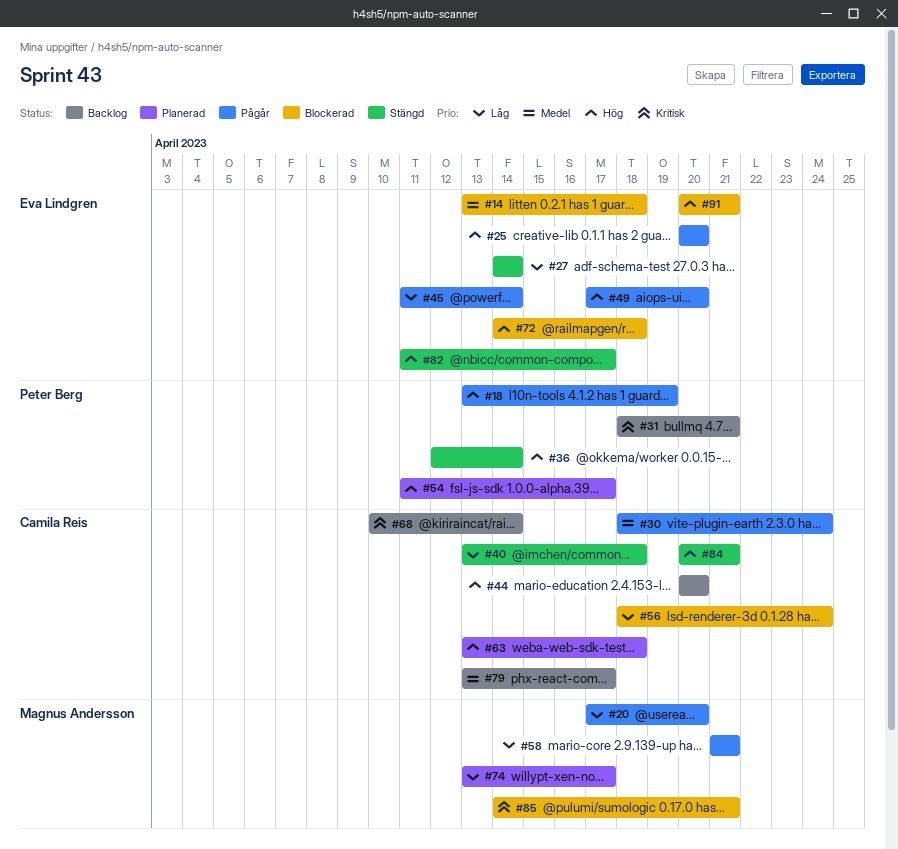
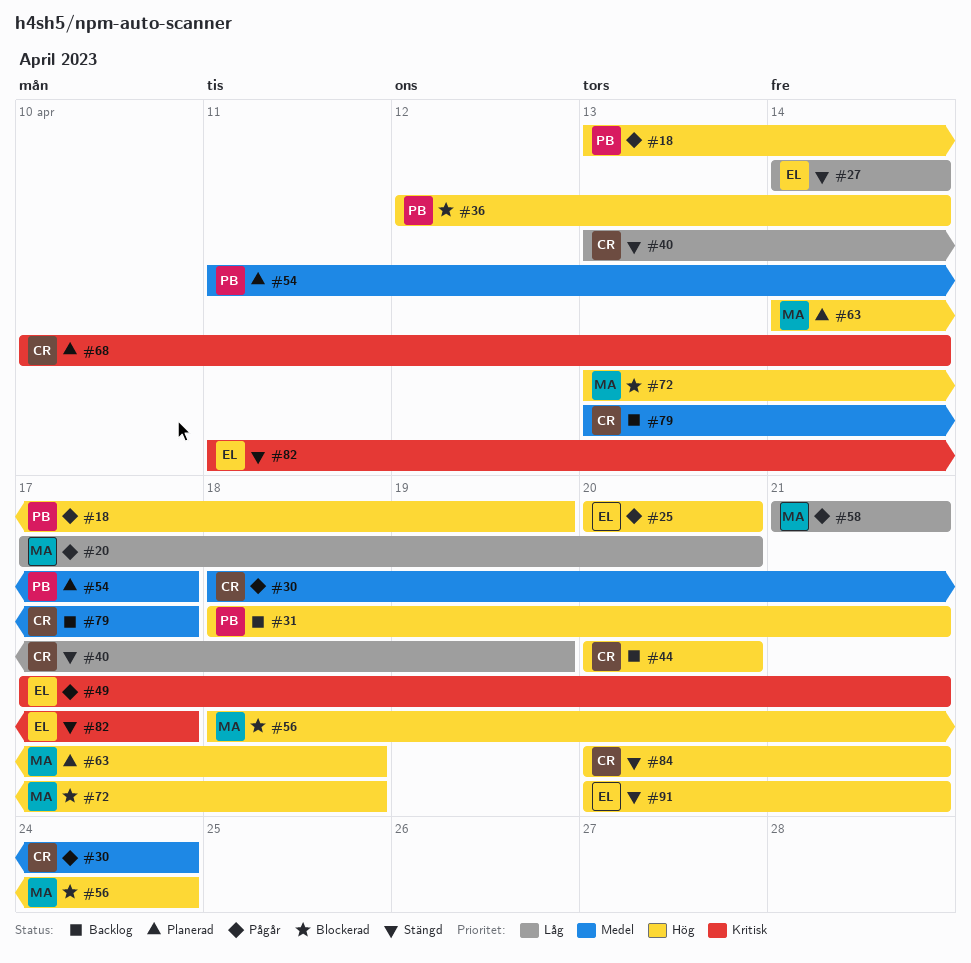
#14: present -> none
#31, priority: Kritisk -> Hög
#36, status: Stängd -> Blockerad
#40, due: Apr 18 -> Apr 19
#45: present -> none
#49, priority: Hög -> Kritisk
#49, due: Apr 20 -> Apr 21
#54, priority: Hög -> Medel
#56, owner: Camila Reis -> Magnus Andersson
#56, priority: Låg -> Hög
#63, owner: Camila Reis -> Magnus Andersson
#63, start: Apr 13 -> Apr 14
#68, status: Backlog -> Planerad
#72, owner: Eva Lindgren -> Magnus Andersson
#72, start: Apr 14 -> Apr 13
#74: present -> none
#82, priority: Hög -> Kritisk
#85: present -> none
#91, status: Blockerad -> Stängd

